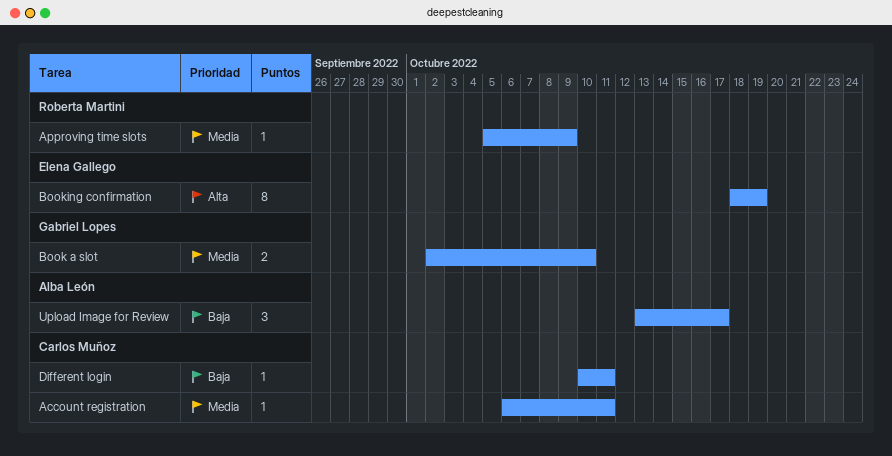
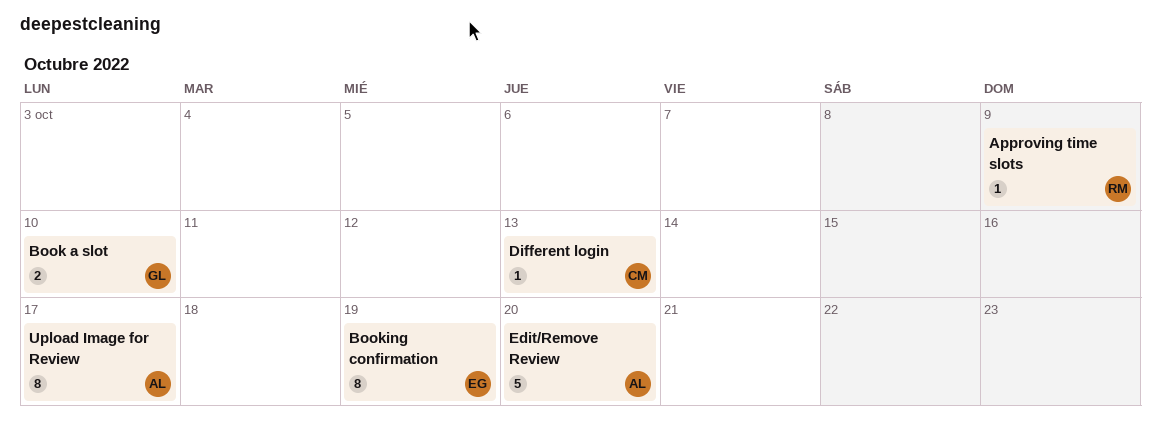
Account registration: present -> none
Different login, due: Oct 11 -> Oct 13
Edit/Remove Review: none -> present
Upload Image for Review, estimate: 3 -> 8

